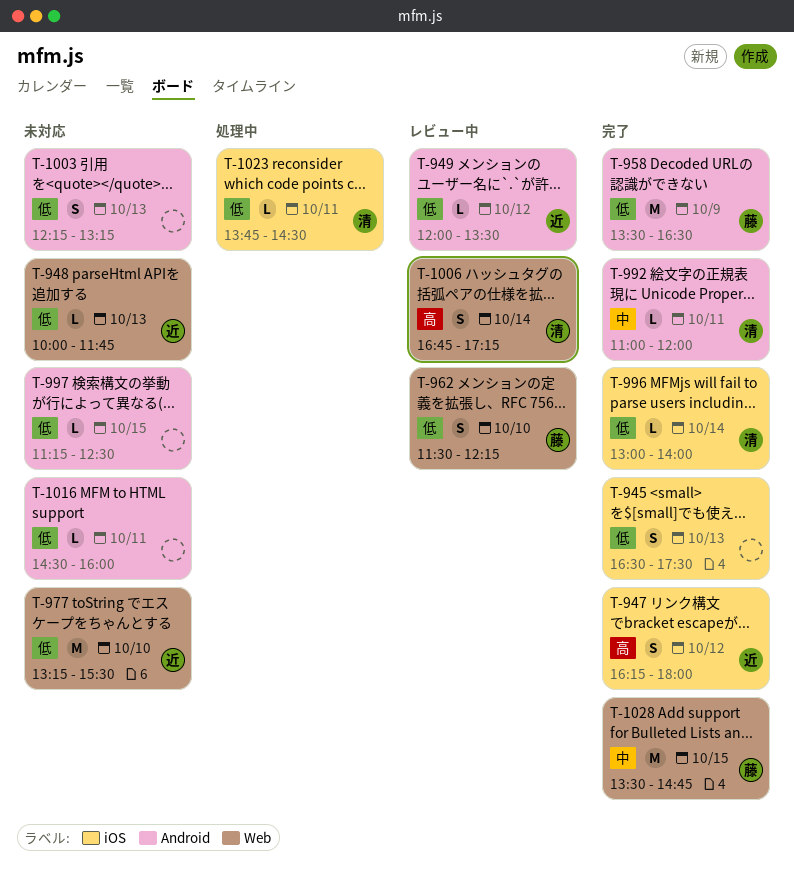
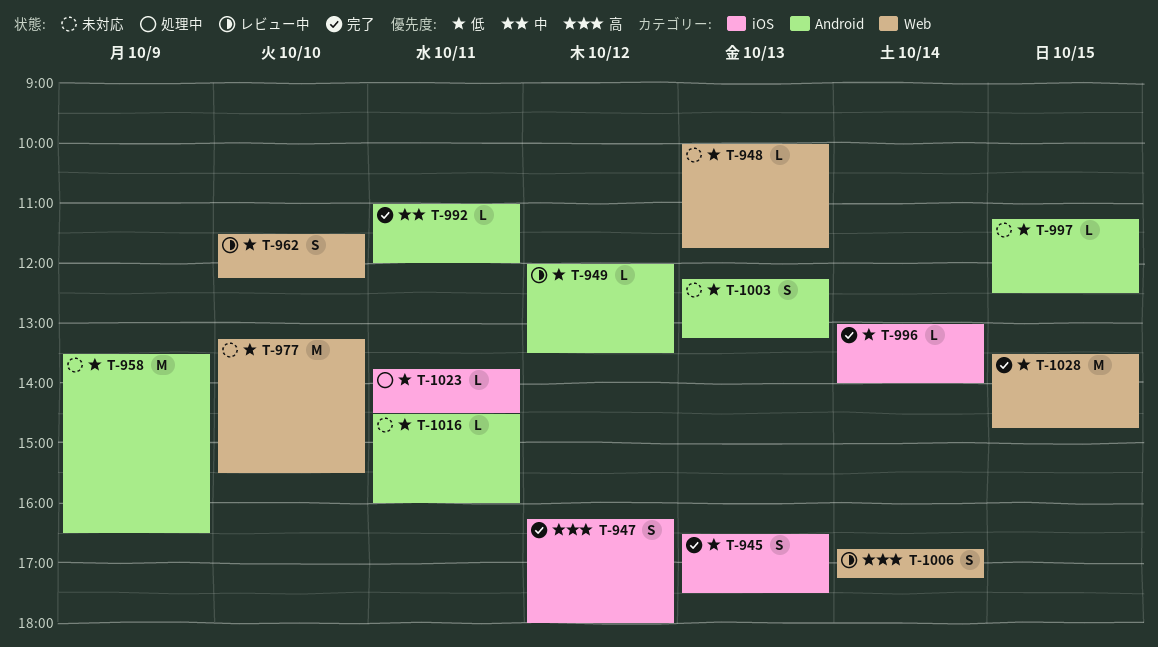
T-958, status: 完了 -> 未対応
T-1028, priority: 中 -> 低

